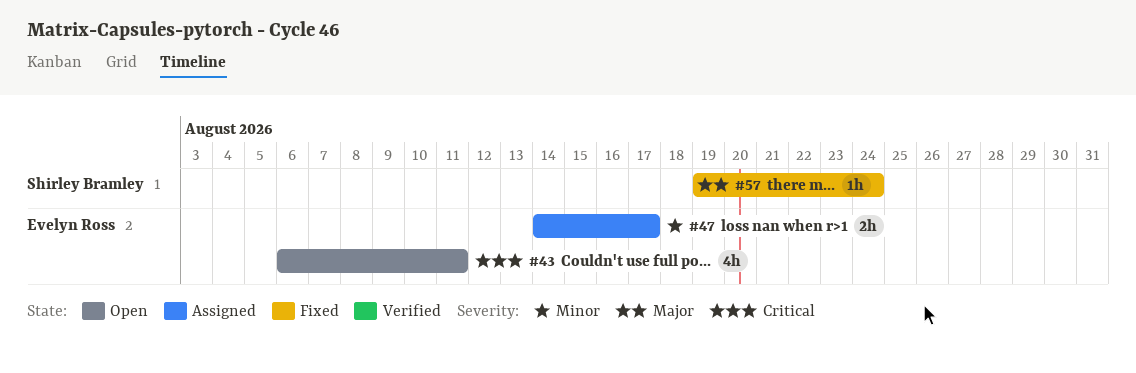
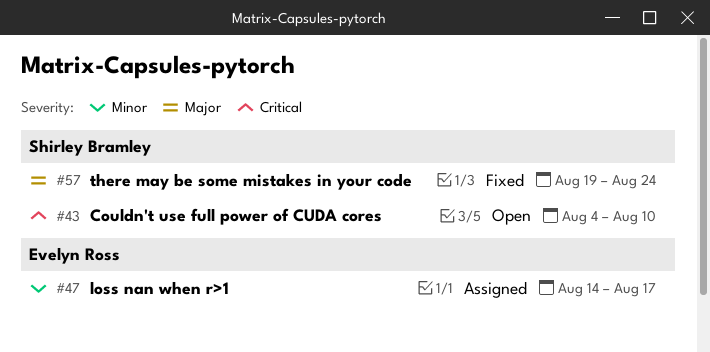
#43, owner: Evelyn Ross -> Shirley Bramley
#43, start: Aug 6 -> Aug 4
#43, due: Aug 11 -> Aug 10

